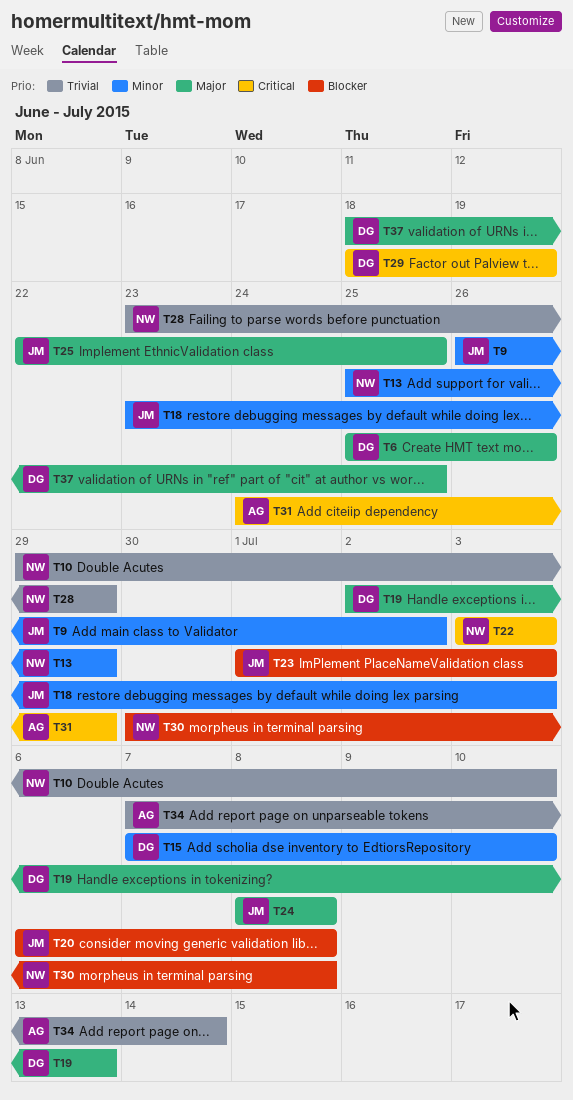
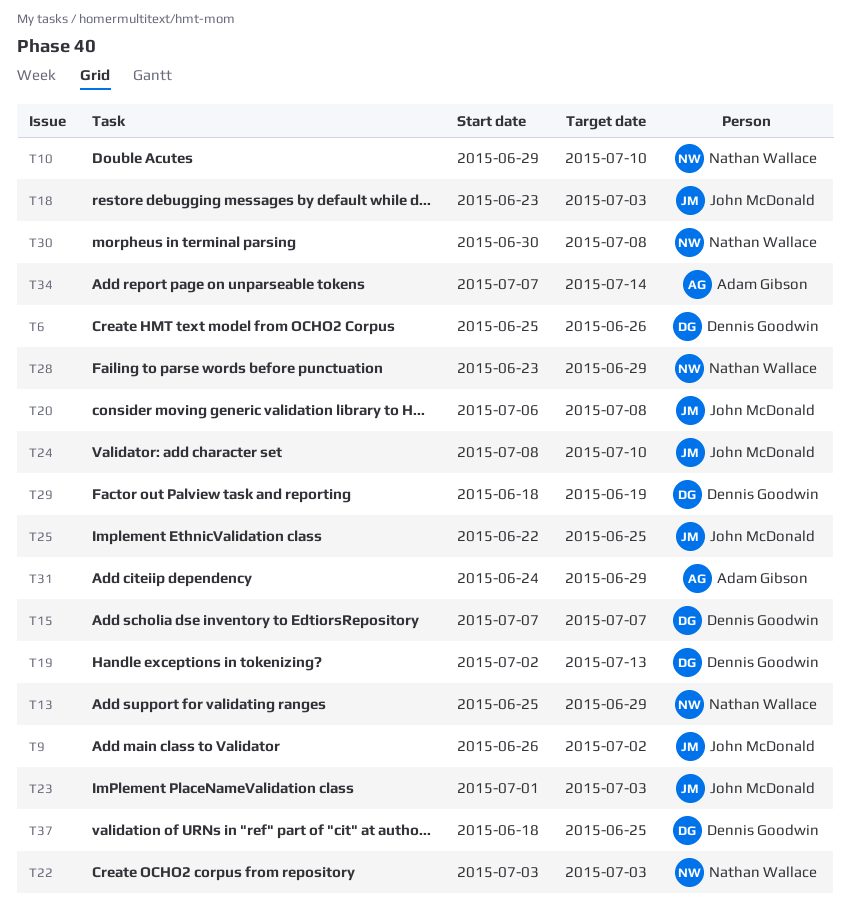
T15, due: Jul 10 -> Jul 7
T24, due: Jul 8 -> Jul 10

